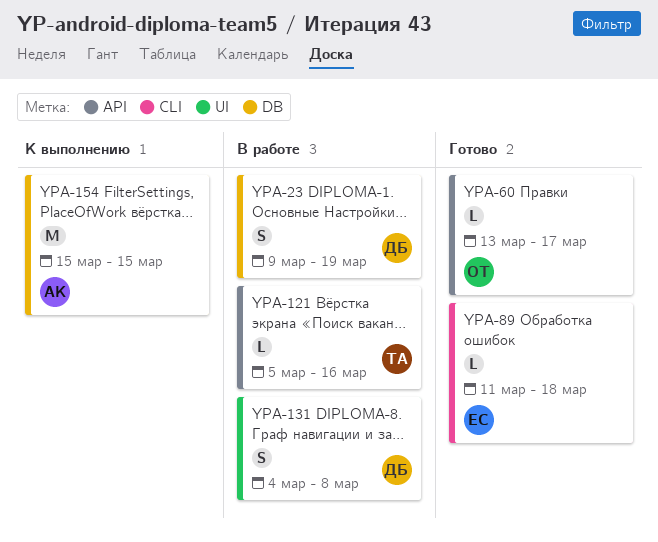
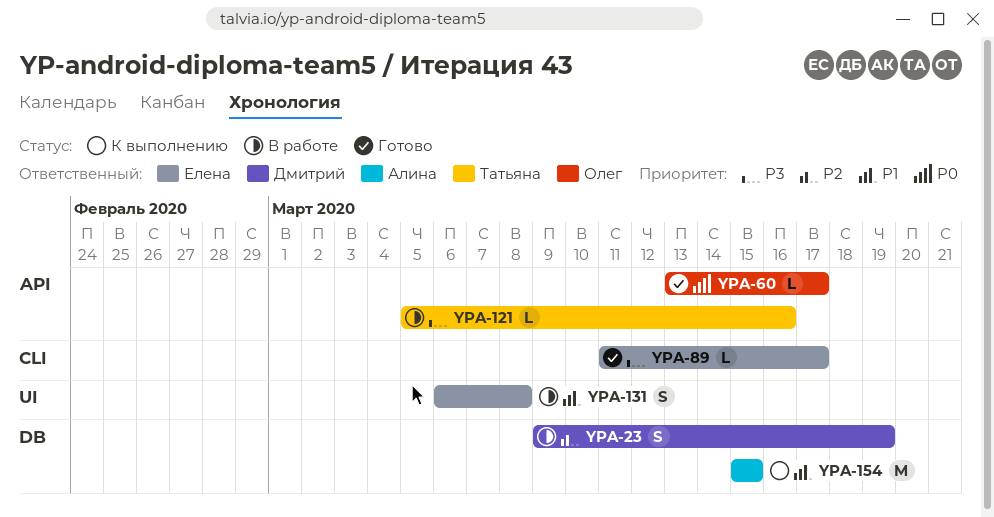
YPA-89, due: Mar 18 -> Mar 17
YPA-131, owner: Дмитрий -> Елена
YPA-131, start: Mar 4 -> Mar 6

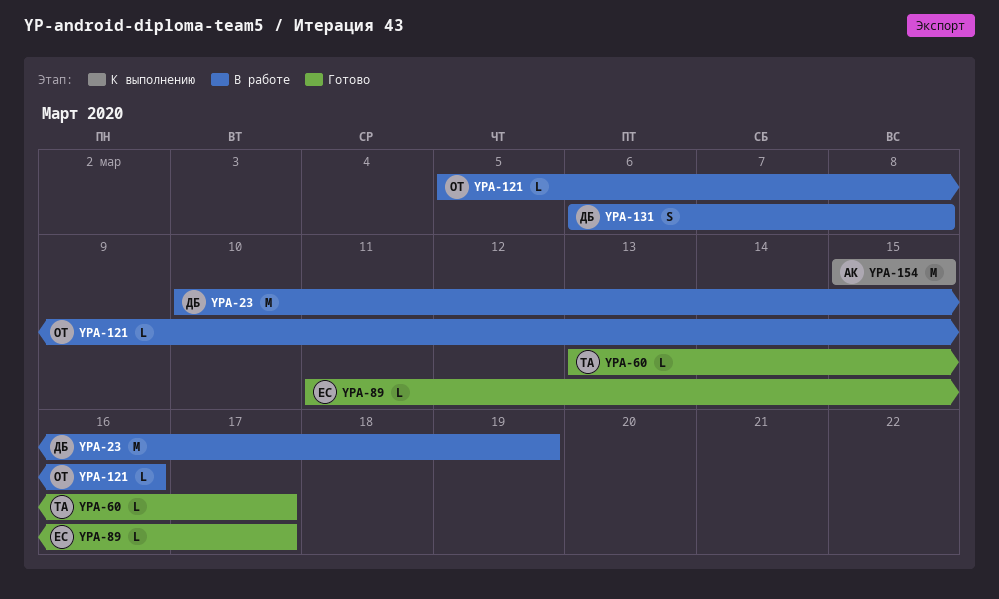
YPA-23, estimate: S -> M
YPA-23, start: Mar 9 -> Mar 10
YPA-60, owner: Олег -> Татьяна
YPA-121, owner: Татьяна -> Олег
YPA-131, owner: Елена -> Дмитрий

